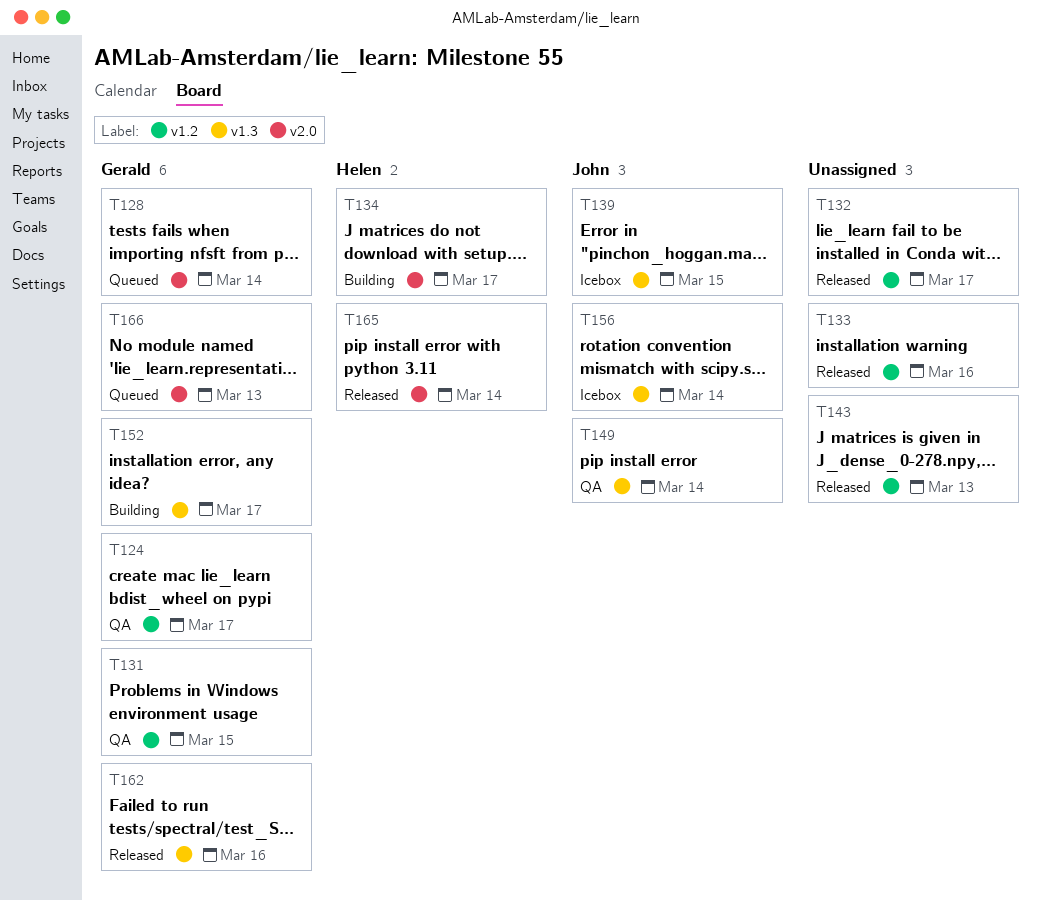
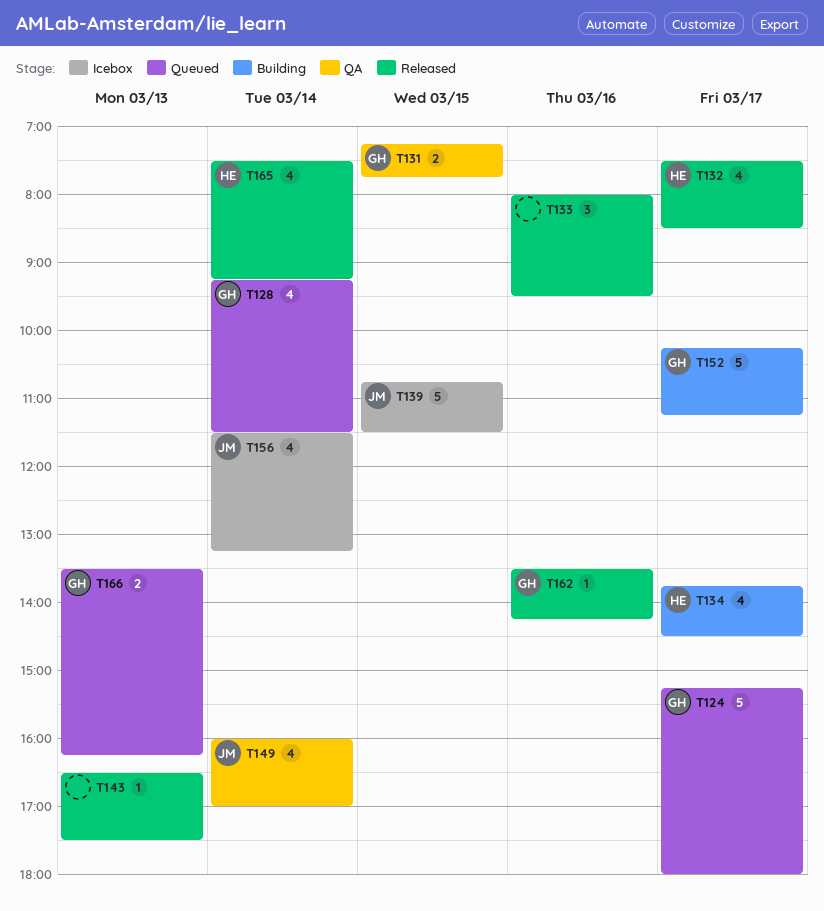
T124, status: QA -> Queued
T132, owner: none -> Helen

